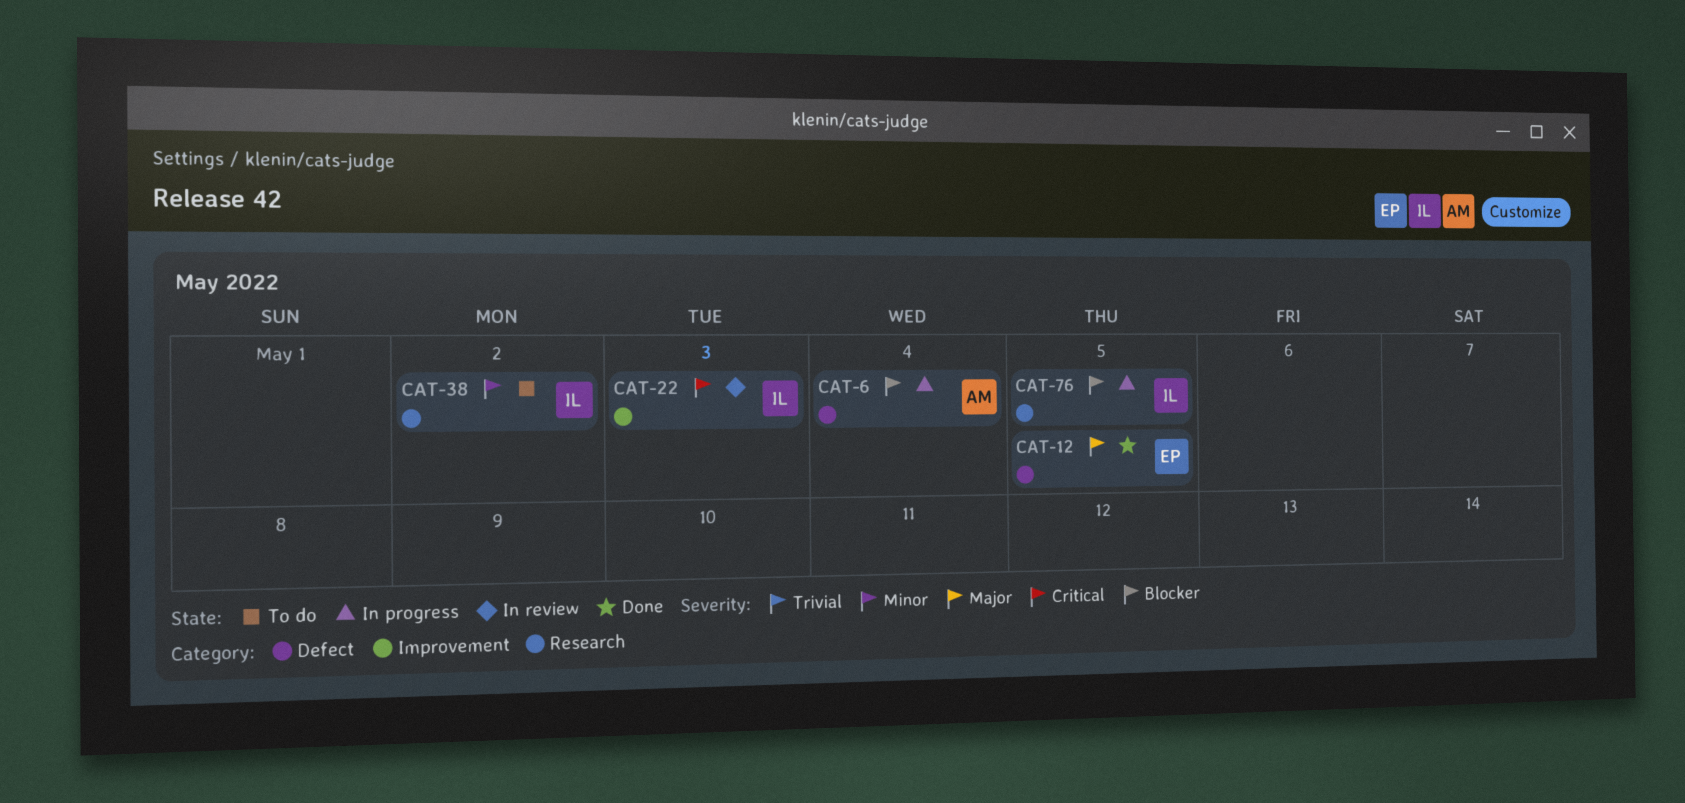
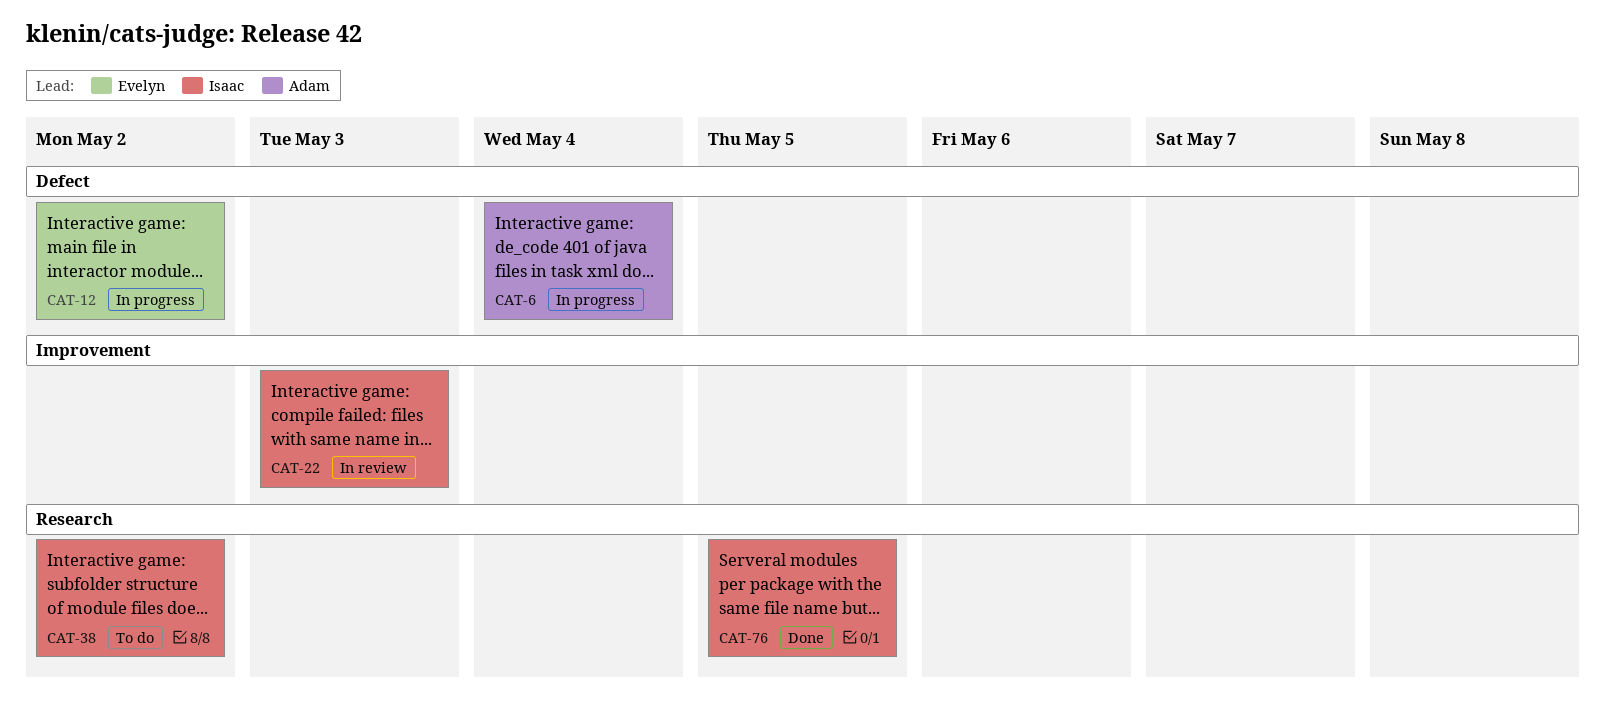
CAT-12, status: Done -> In progress
CAT-12, due: May 5 -> May 2
CAT-76, status: In progress -> Done

